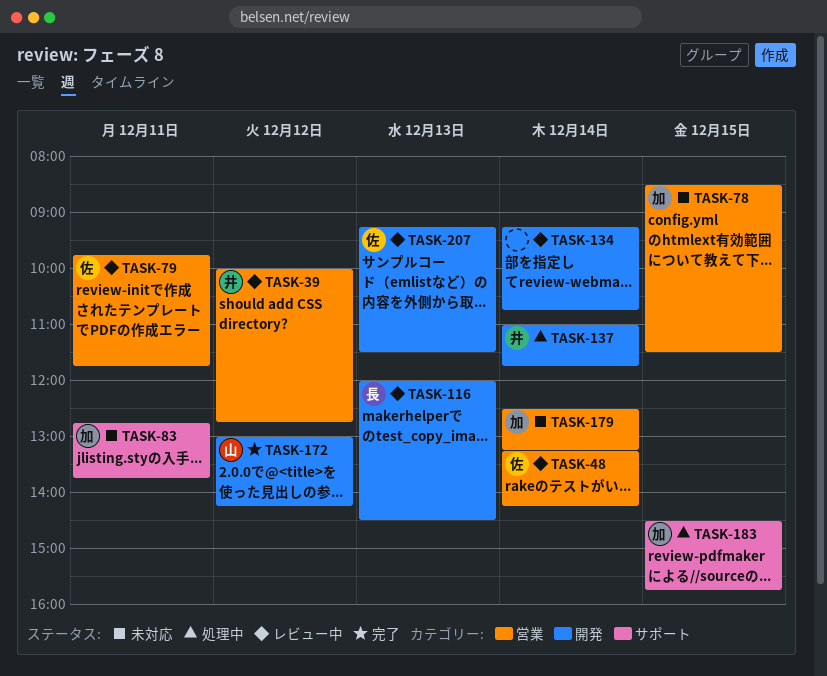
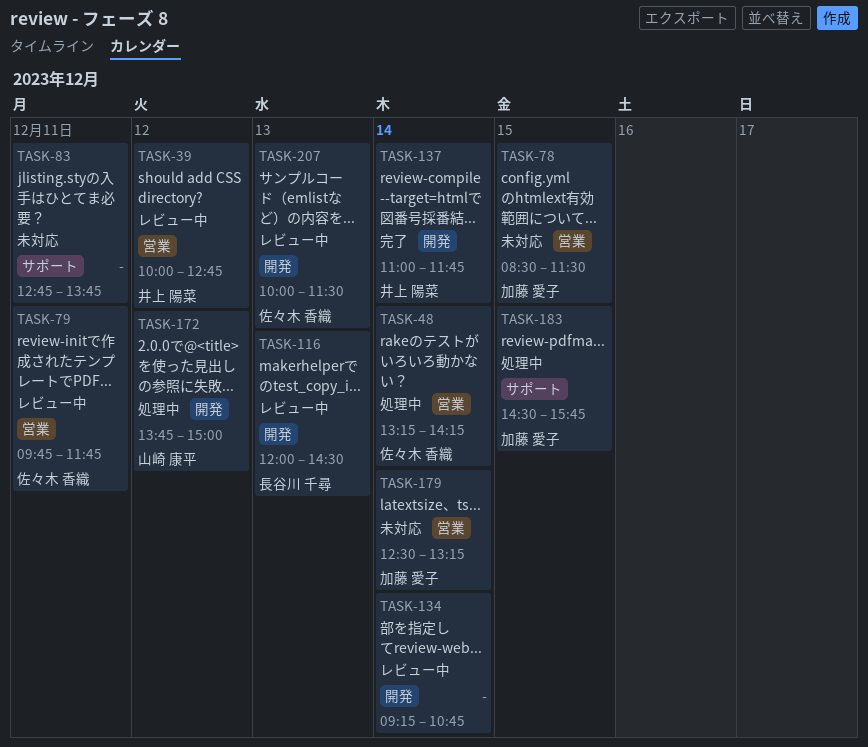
TASK-48, status: レビュー中 -> 処理中
TASK-83, owner: 加藤 愛子 -> none
TASK-137, status: 処理中 -> 完了
TASK-172, status: 完了 -> 処理中
TASK-172, begins: 13:00 -> 13:45
TASK-172, ends: 14:15 -> 15:00
TASK-207, begins: 09:15 -> 10:00

